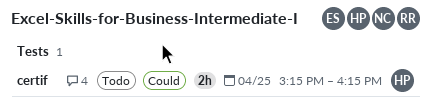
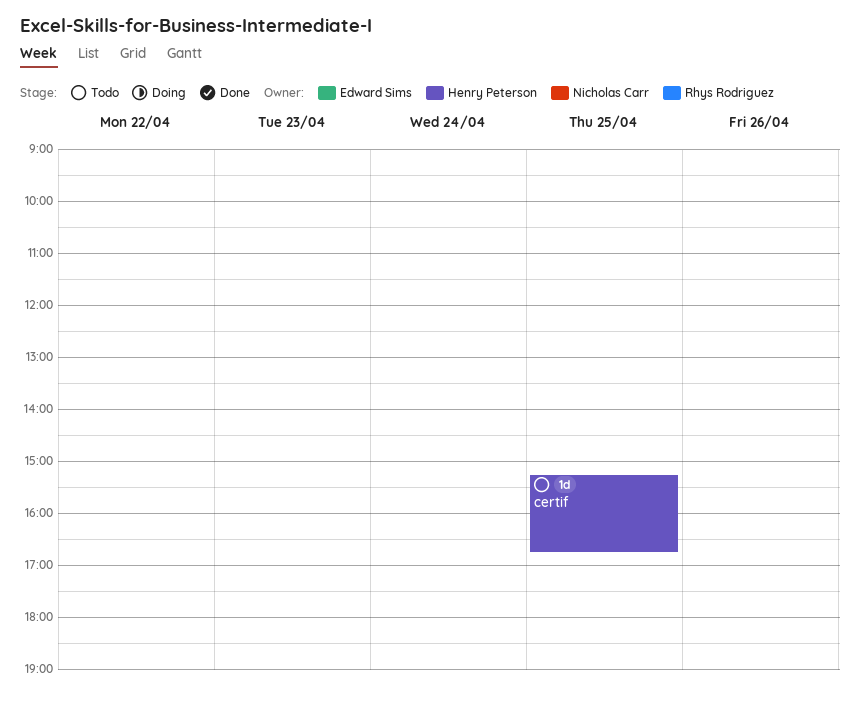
certif, estimate: 2h -> 1d
certif, ends: 16:15 -> 16:45

